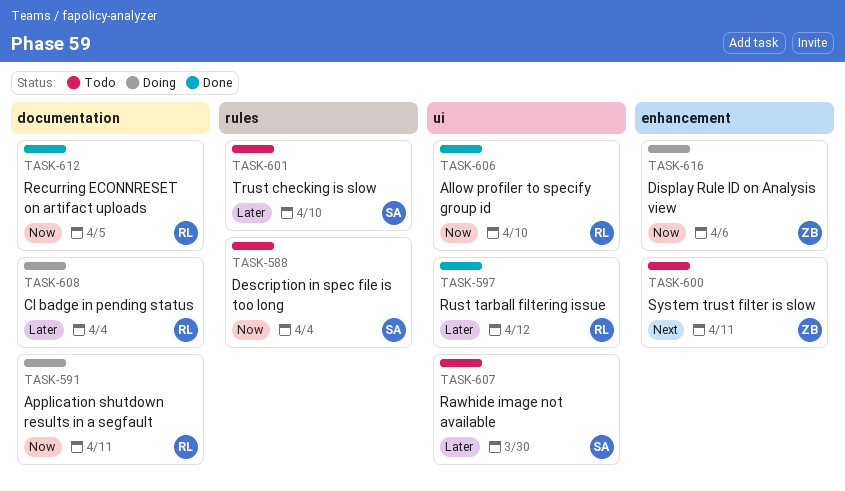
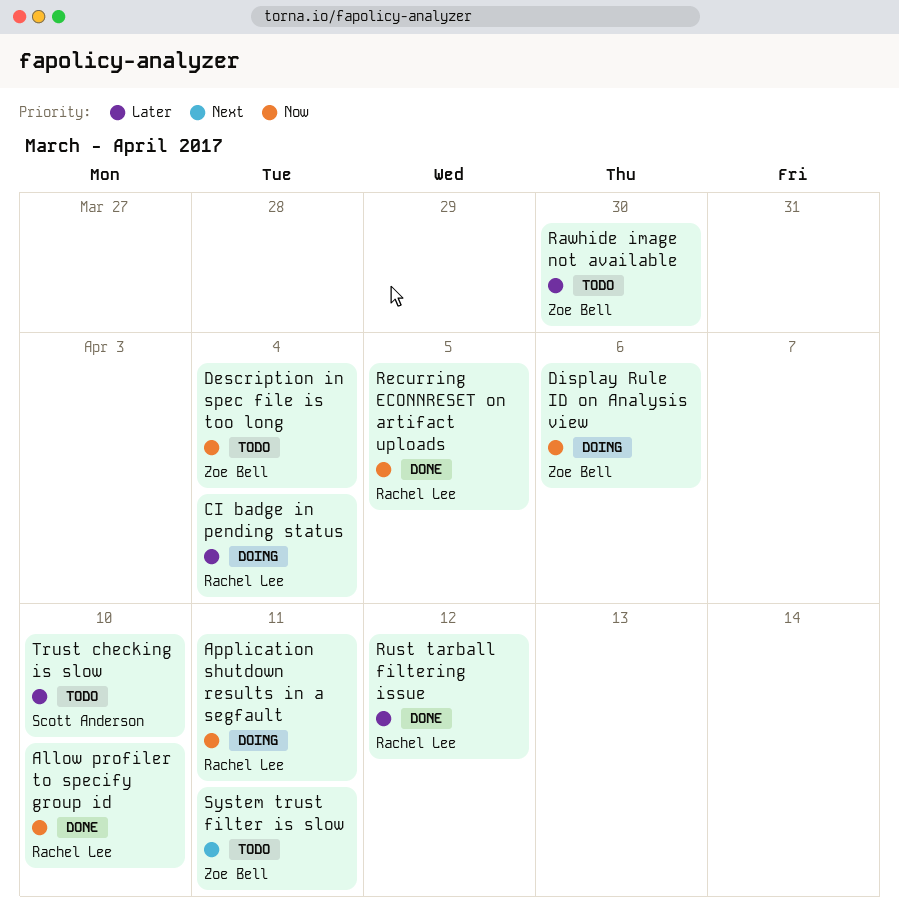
Description in spec file is too long, owner: Scott Anderson -> Zoe Bell
Rawhide image not available, owner: Scott Anderson -> Zoe Bell

